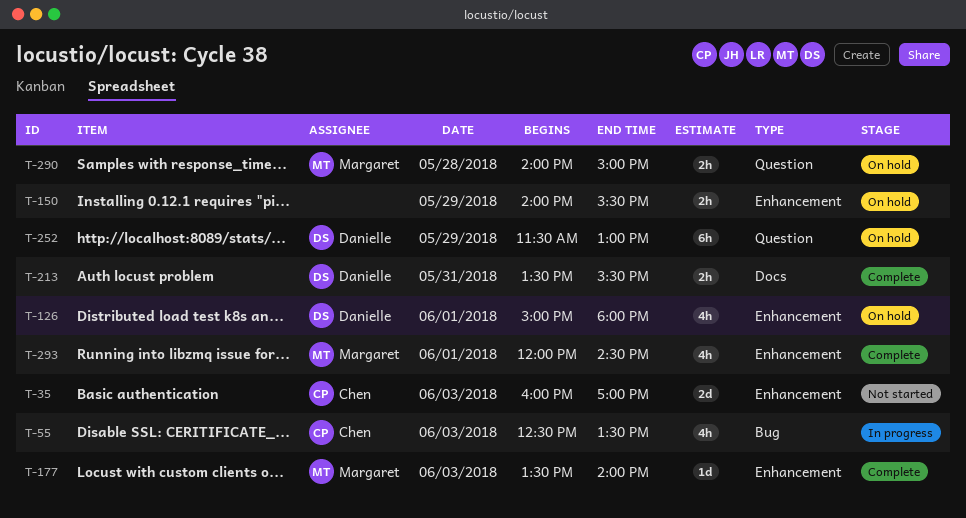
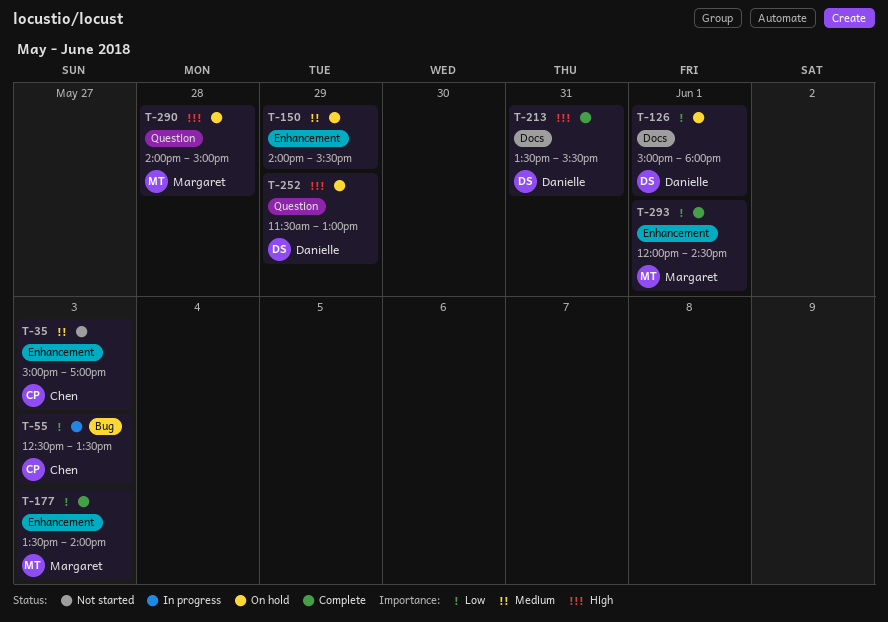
T-35, begins: 16:00 -> 15:00
T-126, label: Enhancement -> Docs

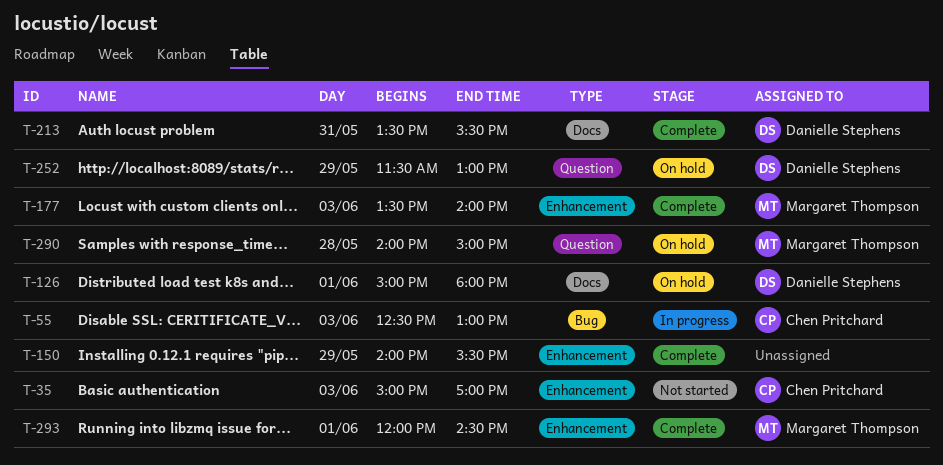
T-55, ends: 13:30 -> 13:00
T-150, status: On hold -> Complete

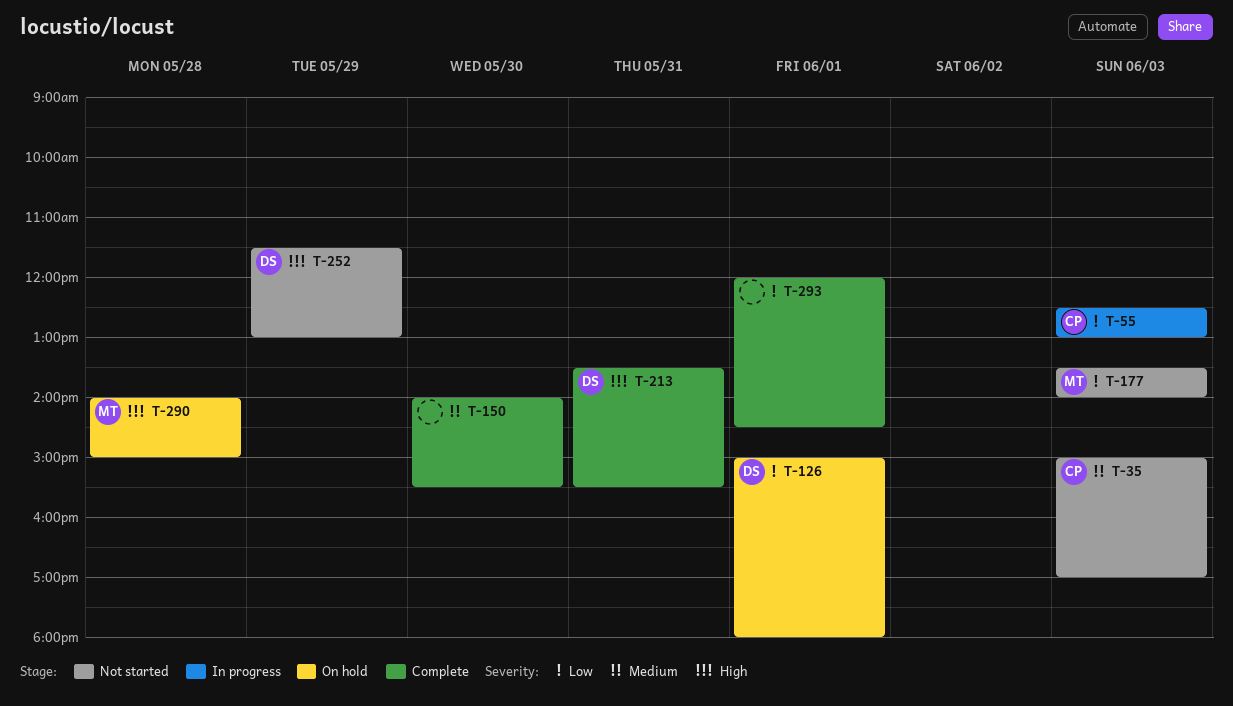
T-150, day: May 29 -> May 30
T-177, status: Complete -> Not started
T-252, status: On hold -> Not started
T-293, owner: Margaret Thompson -> none

